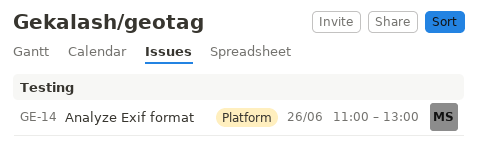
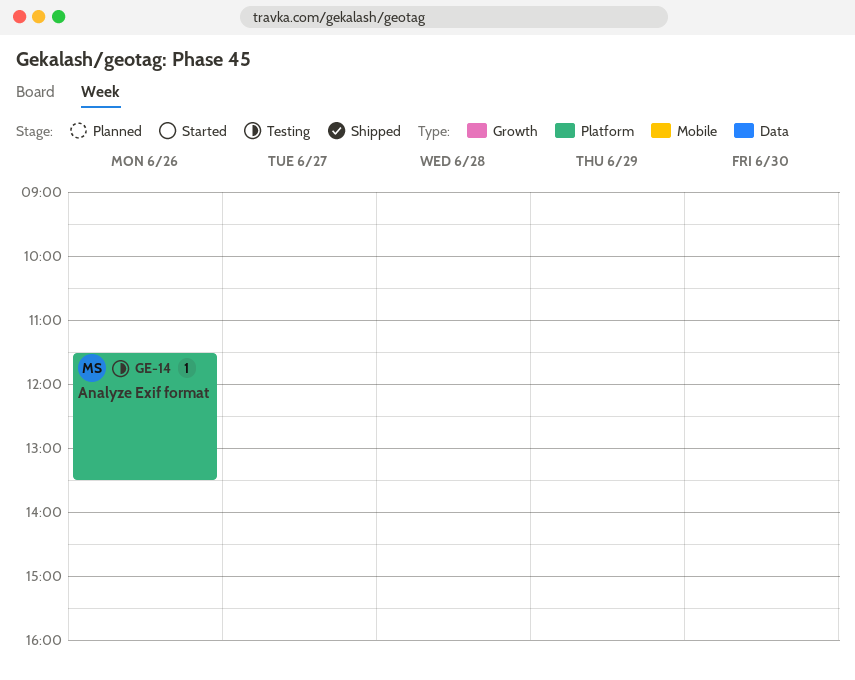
GE-14, begins: 11:00 -> 11:30
GE-14, ends: 13:00 -> 13:30

